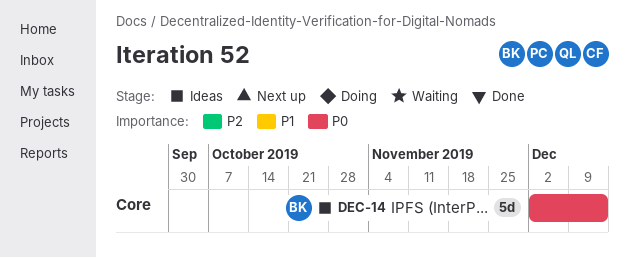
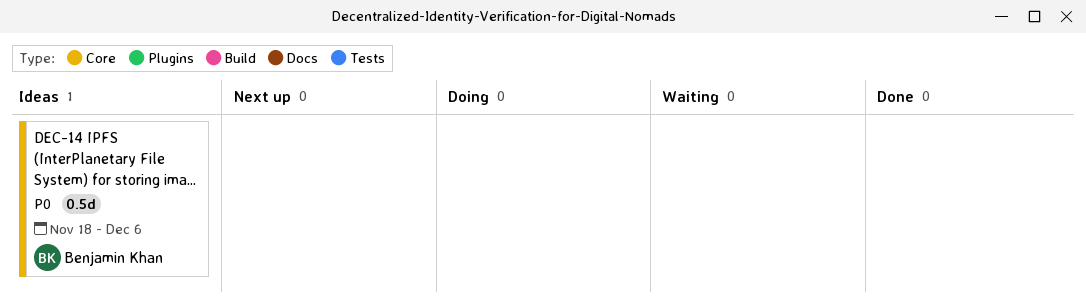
DEC-14, estimate: 5d -> 0.5d
DEC-14, start: Dec 2 -> Nov 18
DEC-14, due: Dec 13 -> Dec 6

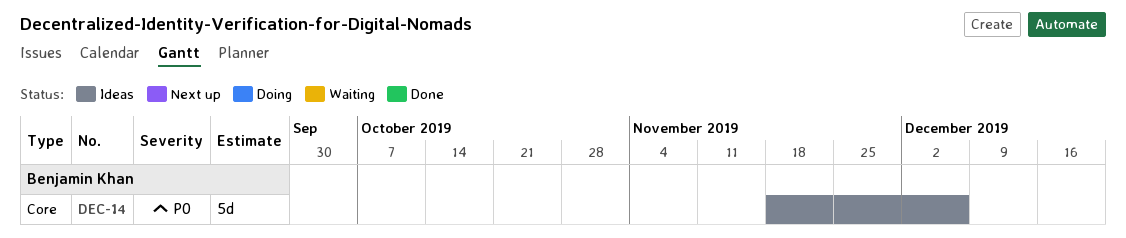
DEC-14, estimate: 0.5d -> 5d

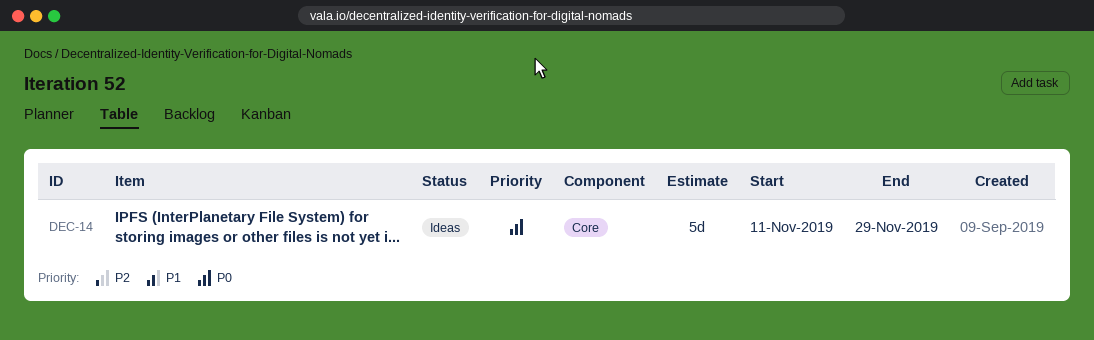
DEC-14, start: Nov 18 -> Nov 11
DEC-14, due: Dec 6 -> Nov 29

